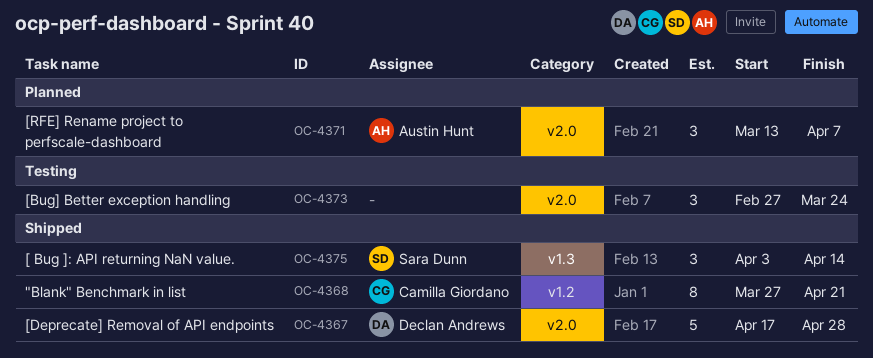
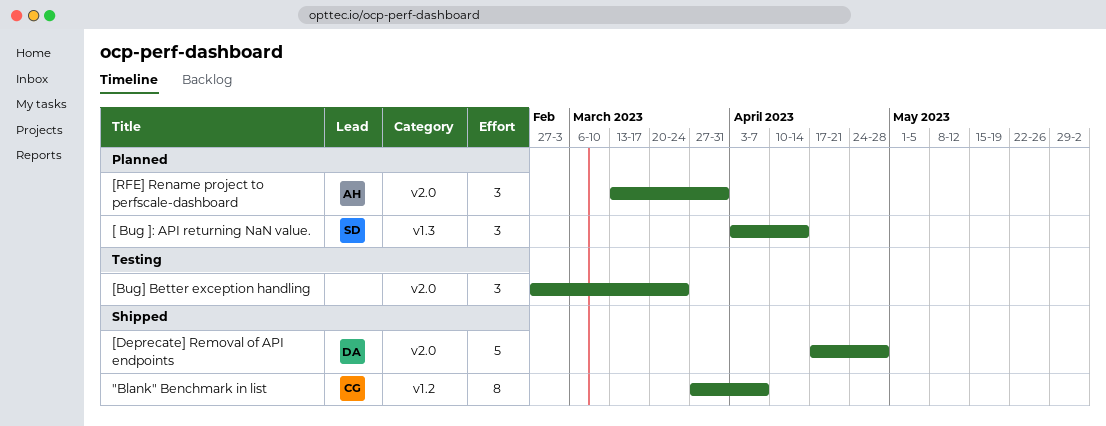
"Blank" Benchmark in list, due: Apr 21 -> Apr 7
[ Bug ]: API returning NaN value., status: Shipped -> Planned
[RFE] Rename project to perfscale-dashboard, due: Apr 7 -> Mar 31

